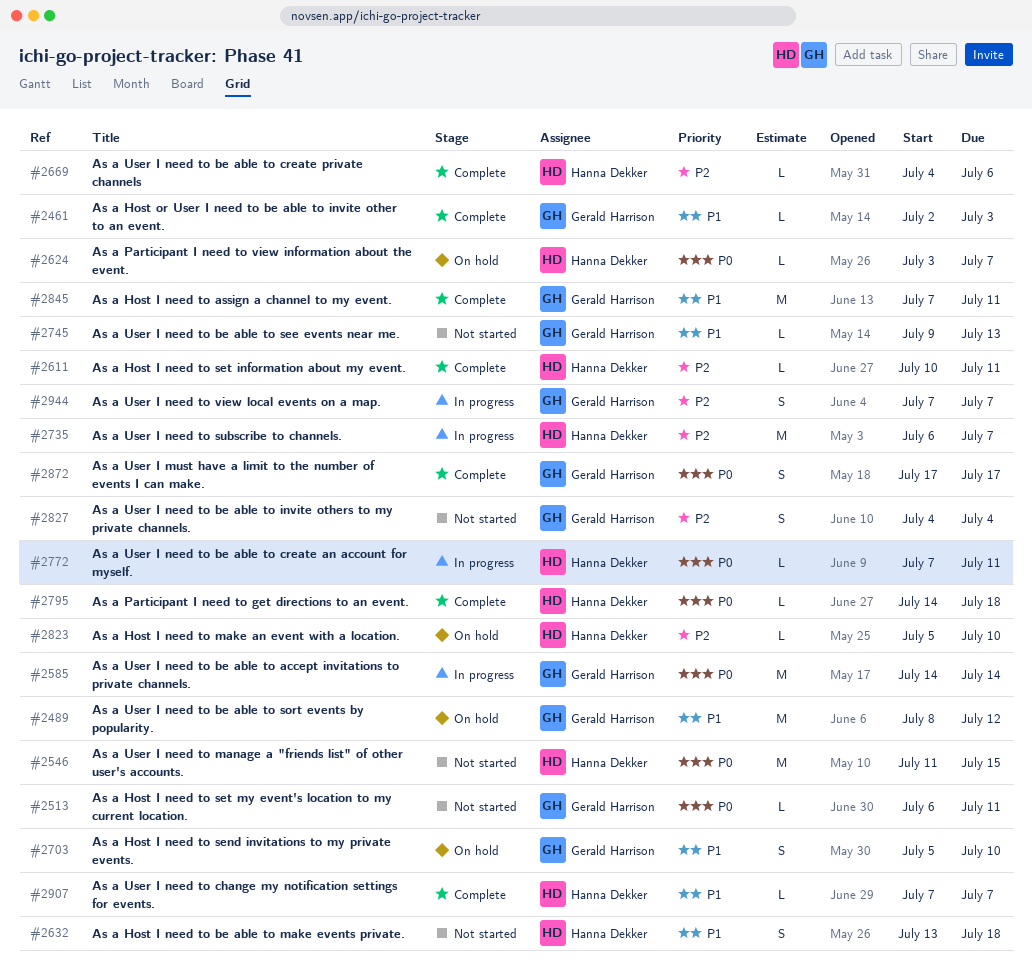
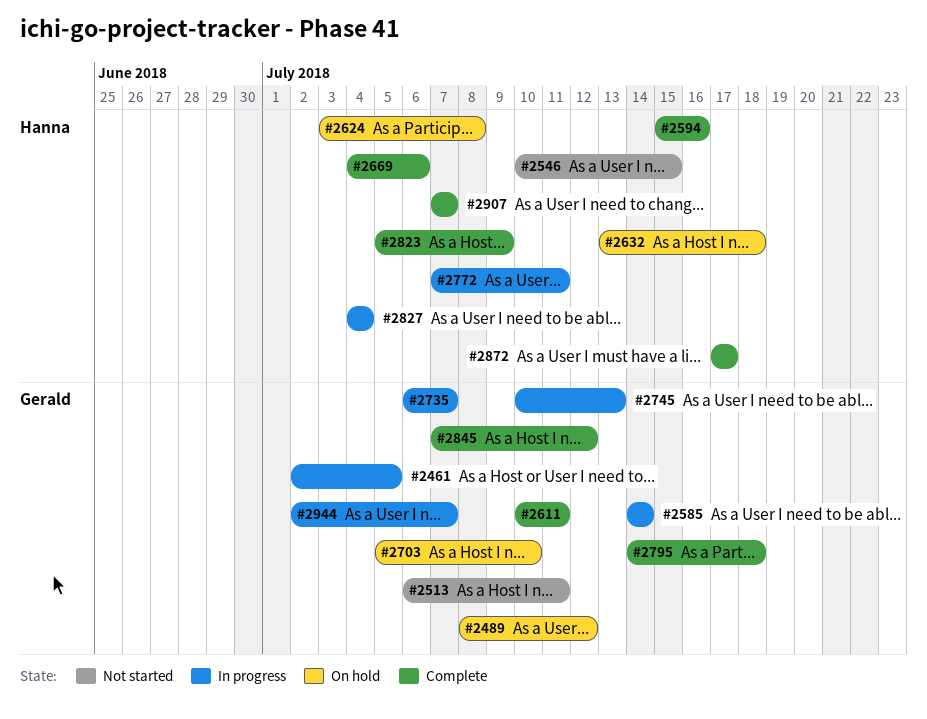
#2461, status: Complete -> In progress
#2461, due: Jul 3 -> Jul 5
#2546, start: Jul 11 -> Jul 10
#2594: none -> present
#2611, owner: Hanna Dekker -> Gerald Harrison
#2624, due: Jul 7 -> Jul 8
#2632, status: Not started -> On hold
#2735, owner: Hanna Dekker -> Gerald Harrison
#2745, status: Not started -> In progress
#2745, start: Jul 9 -> Jul 10
#2795, owner: Hanna Dekker -> Gerald Harrison
#2823, status: On hold -> Complete
#2823, due: Jul 10 -> Jul 9
#2827, status: Not started -> In progress
#2827, owner: Gerald Harrison -> Hanna Dekker
#2845, due: Jul 11 -> Jul 12
#2872, owner: Gerald Harrison -> Hanna Dekker
#2944, start: Jul 7 -> Jul 2

